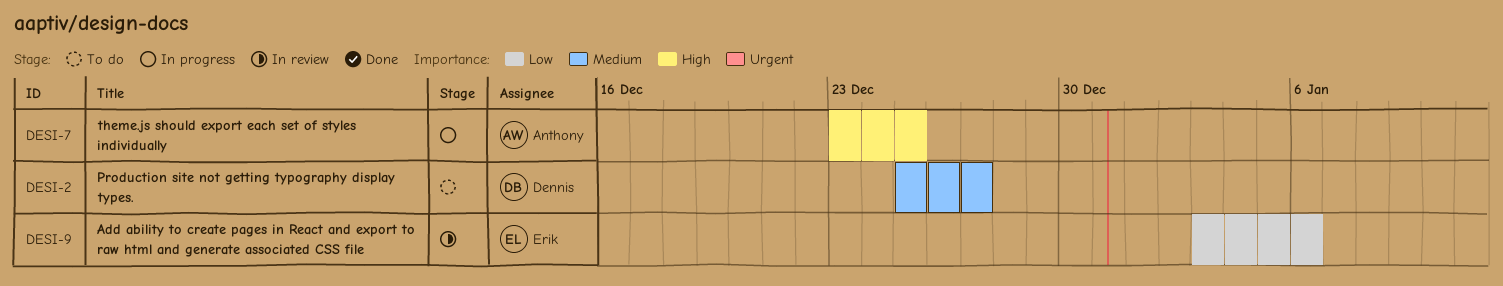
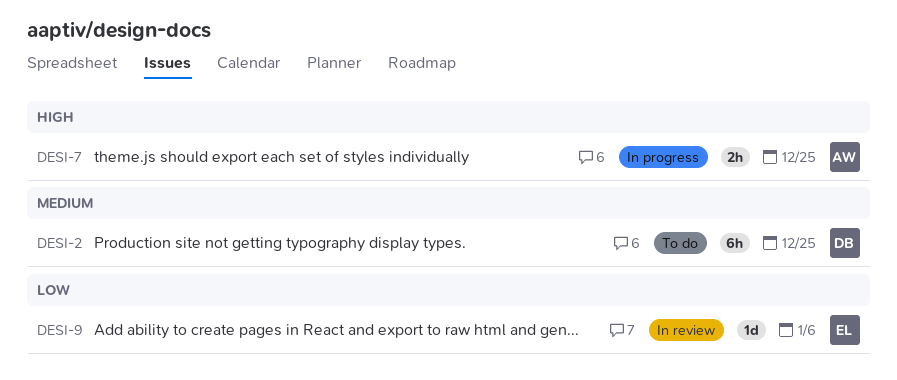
DESI-2, due: Dec 27 -> Dec 25

